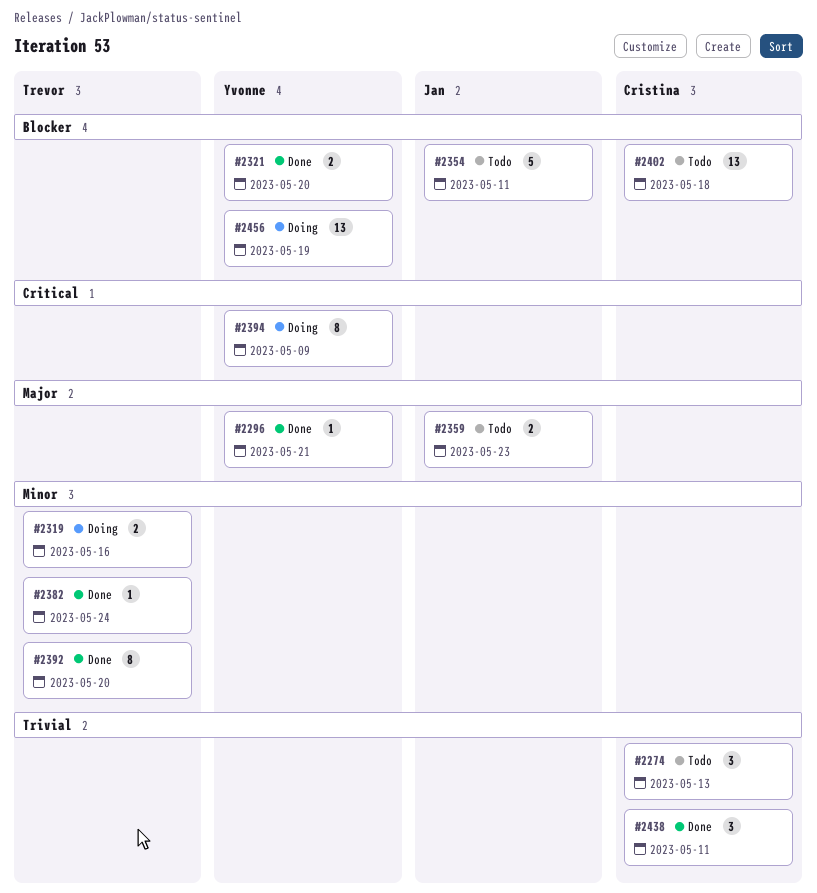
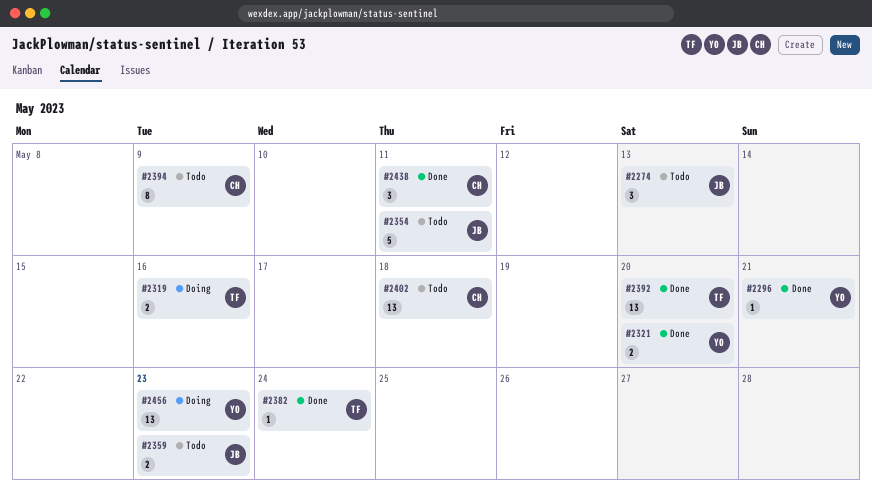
#2274, owner: Cristina -> Jan
#2392, estimate: 8 -> 13
#2394, status: Doing -> Todo
#2394, owner: Yvonne -> Cristina
#2456, due: May 19 -> May 23

